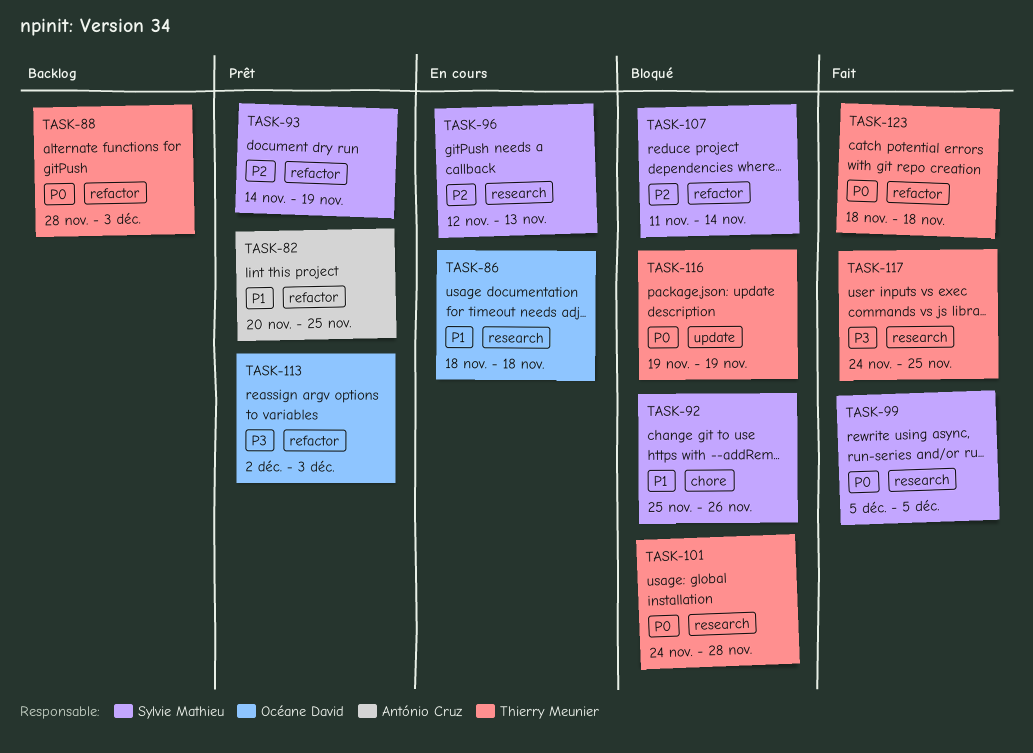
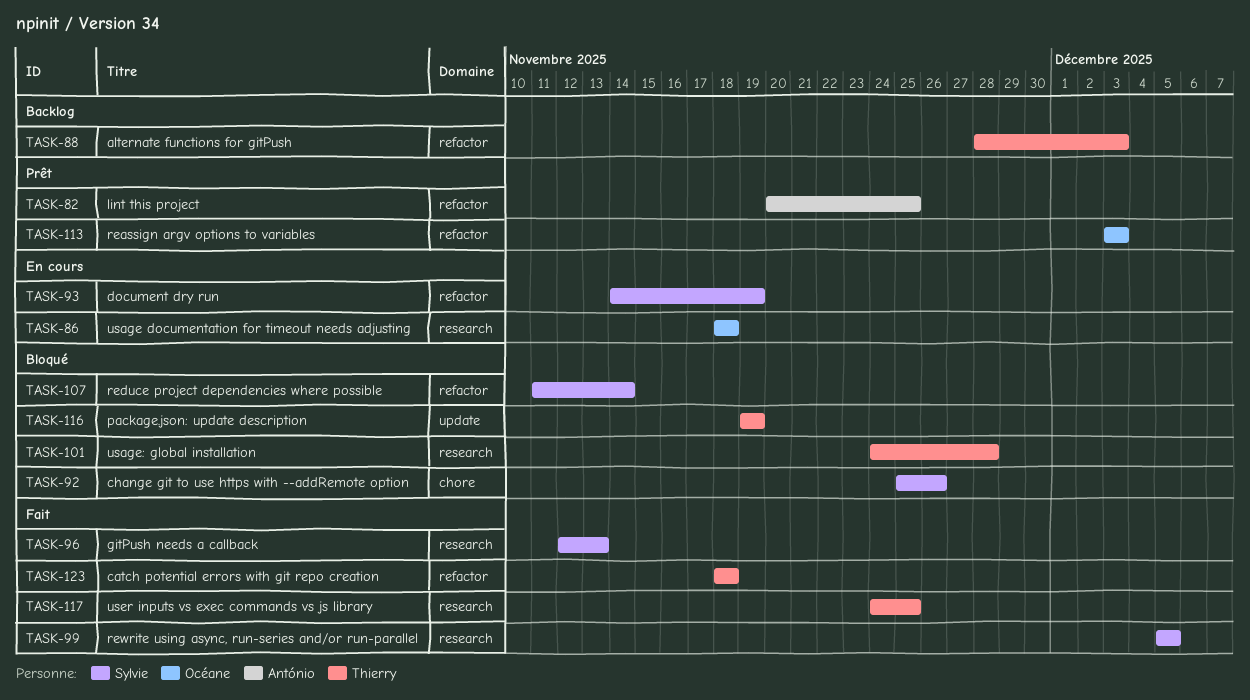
TASK-93, status: Prêt -> En cours
TASK-96, status: En cours -> Fait
TASK-113, start: Dec 2 -> Dec 3

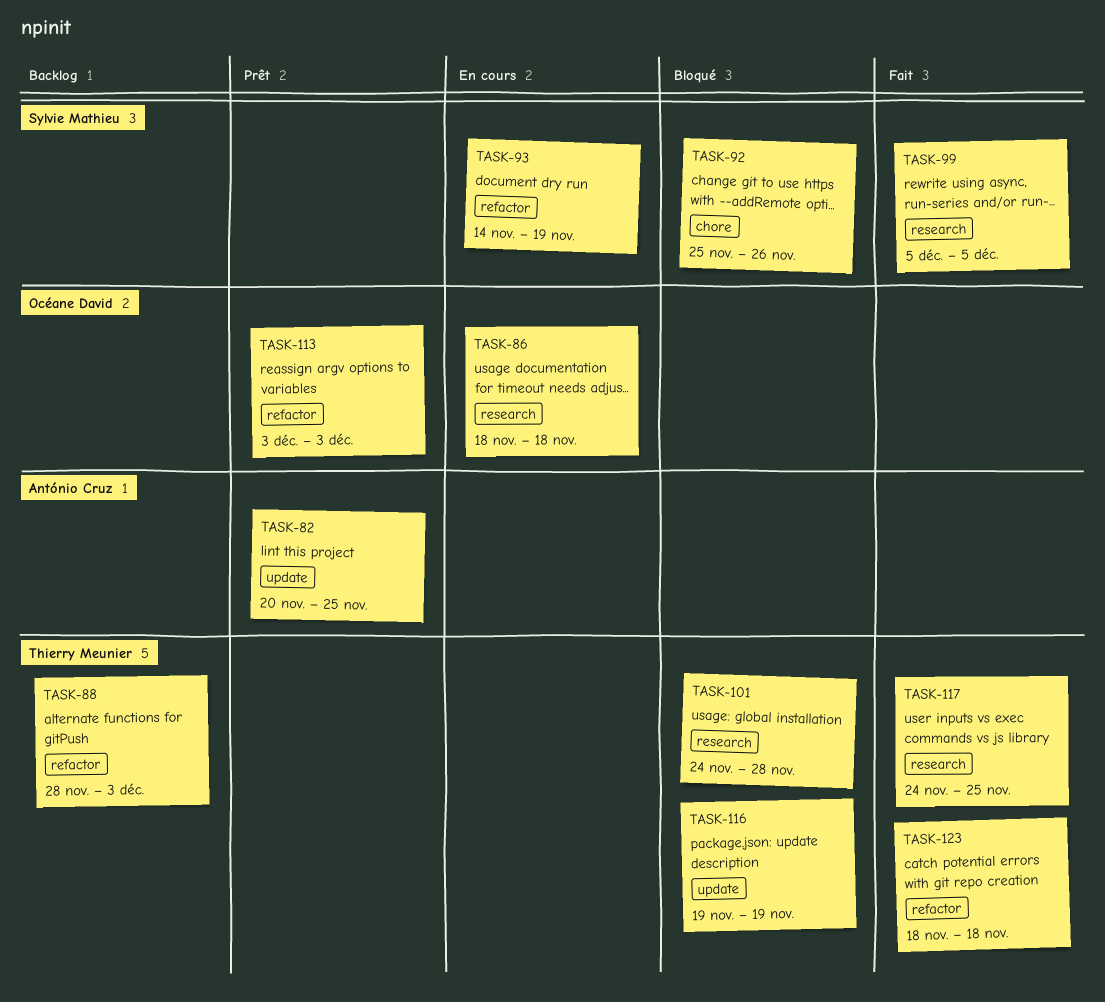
TASK-82, label: refactor -> update
TASK-96: present -> none
TASK-107: present -> none

